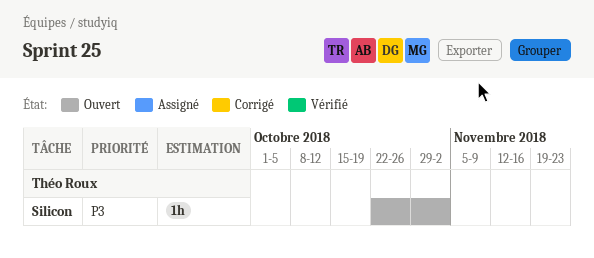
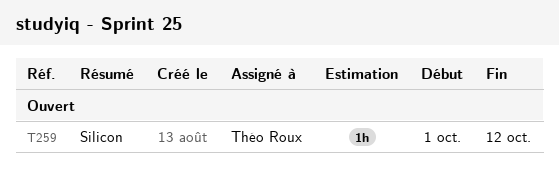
Silicon, start: Oct 22 -> Oct 1
Silicon, due: Nov 2 -> Oct 12

